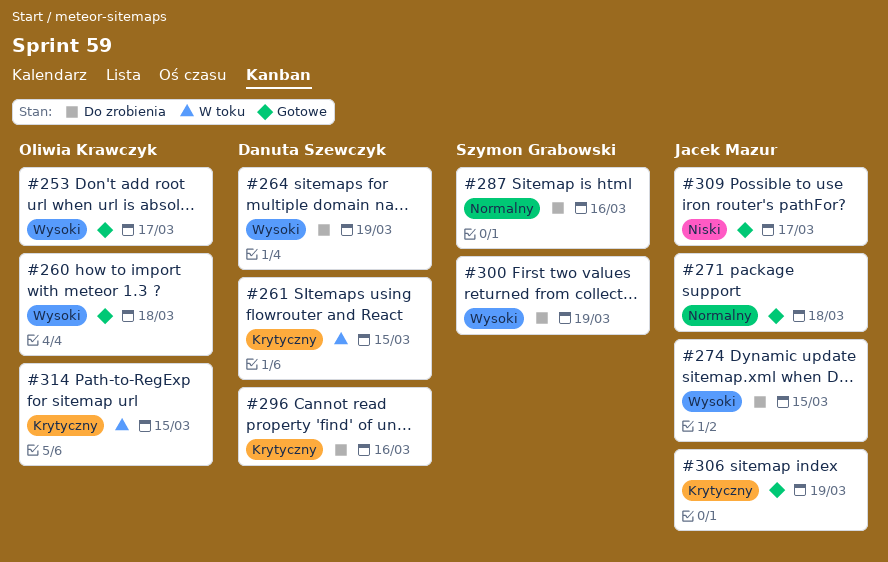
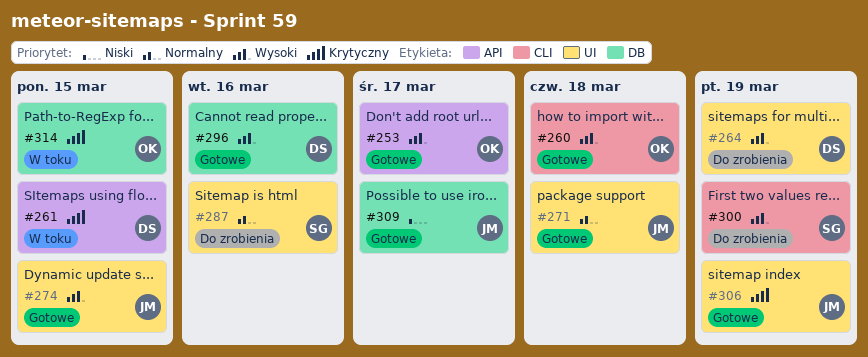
#274, status: Do zrobienia -> Gotowe
#296, status: Do zrobienia -> Gotowe
#296, priority: Krytyczny -> Wysoki

